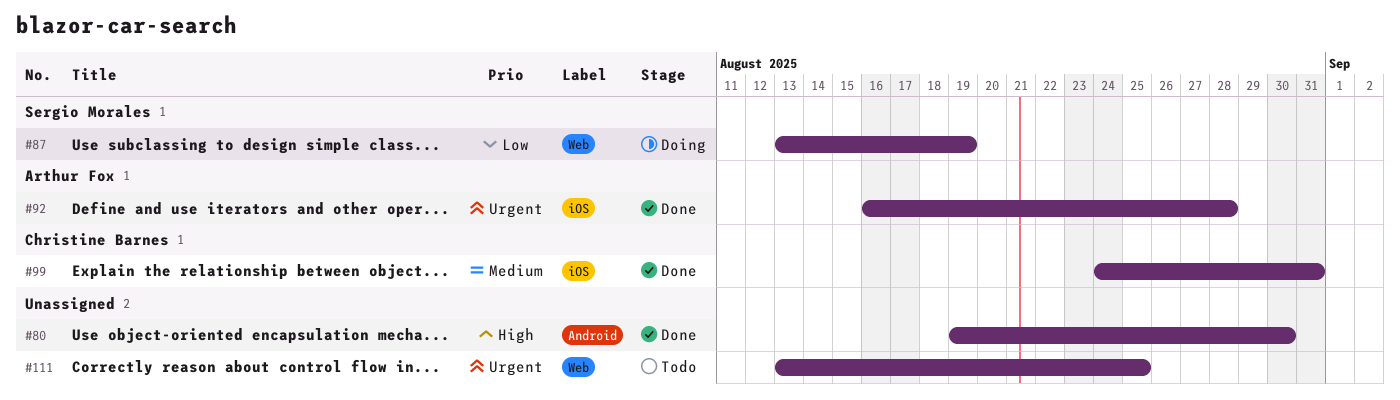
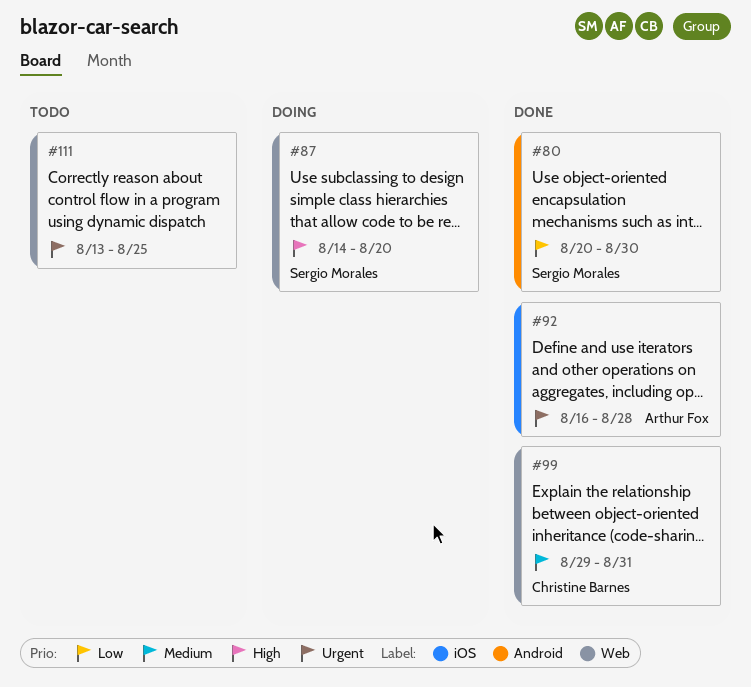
#80, owner: none -> Sergio Morales
#80, priority: High -> Low
#80, start: Aug 19 -> Aug 20
#87, priority: Low -> High
#87, start: Aug 13 -> Aug 14
#87, due: Aug 19 -> Aug 20
#99, label: iOS -> Web
#99, start: Aug 24 -> Aug 29

